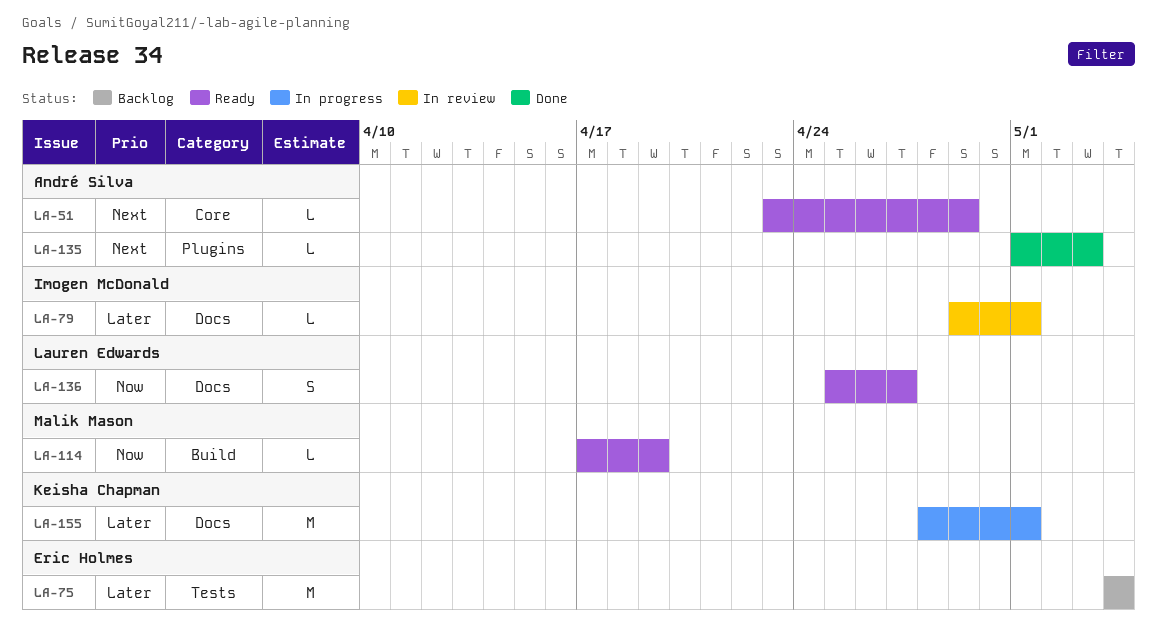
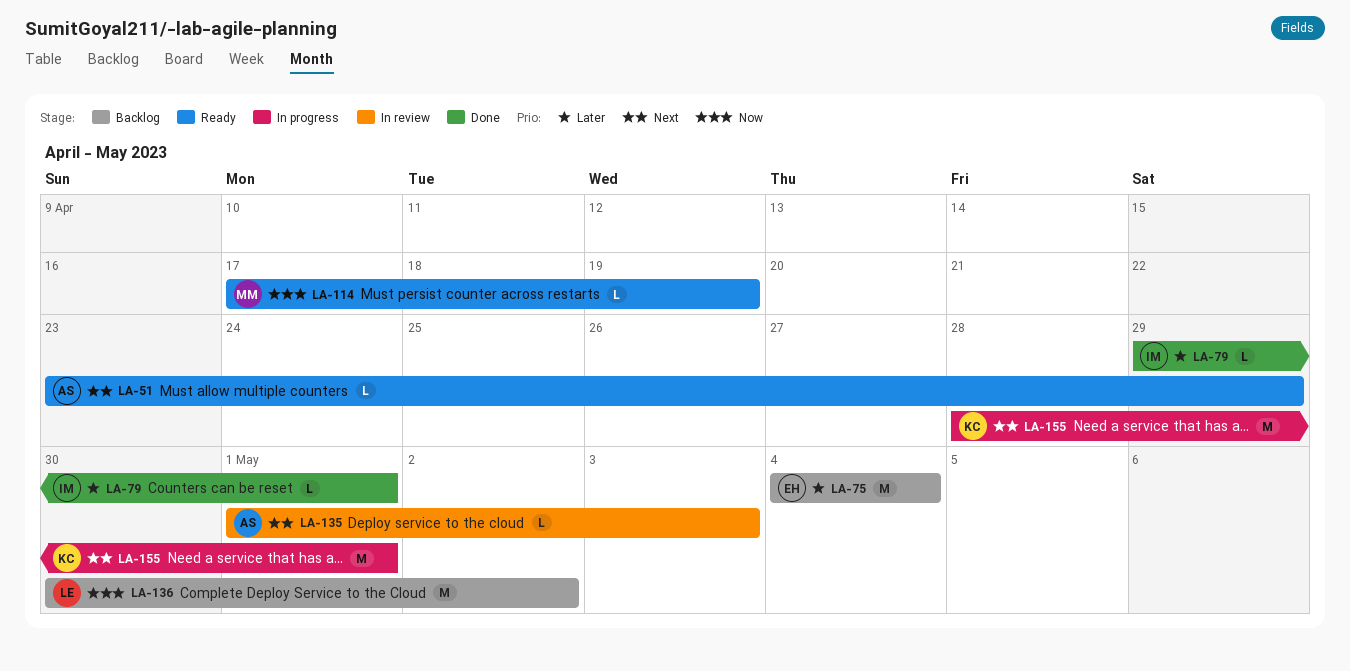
LA-79, status: In review -> Done
LA-135, status: Done -> In review
LA-136, status: Ready -> Backlog
LA-136, estimate: S -> M
LA-136, start: Apr 25 -> Apr 30
LA-136, due: Apr 27 -> May 2
LA-155, priority: Later -> Next

